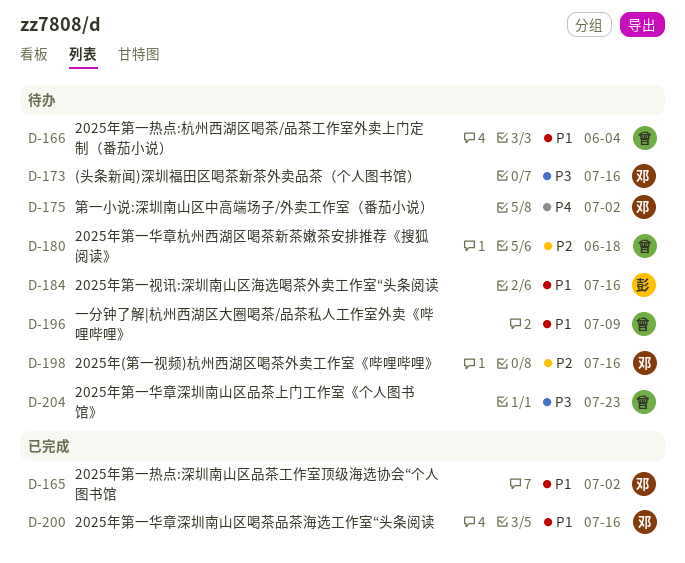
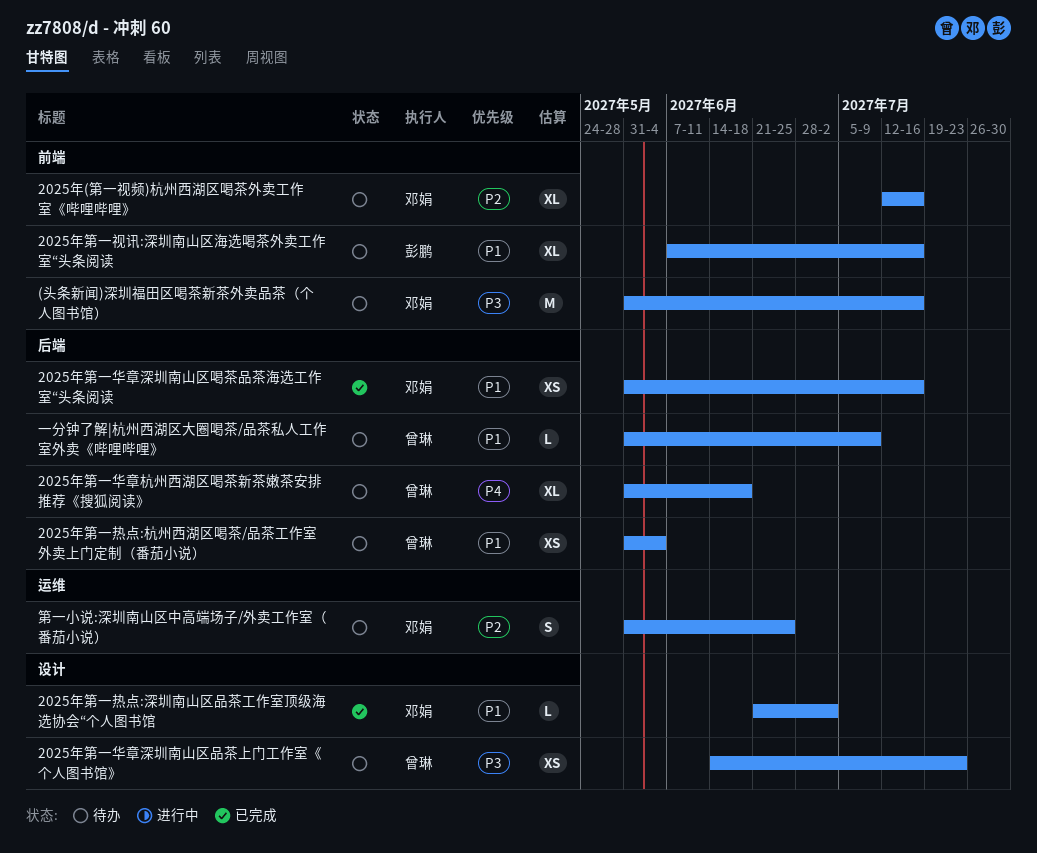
2025年第一华章杭州西湖区喝茶新茶嫩茶安排推荐《搜狐阅读》, priority: P2 -> P4
第一小说:深圳南山区中高端场子/外卖工作室（番茄小说）, priority: P4 -> P2
第一小说:深圳南山区中高端场子/外卖工作室（番茄小说）, due: Jul 2 -> Jun 25

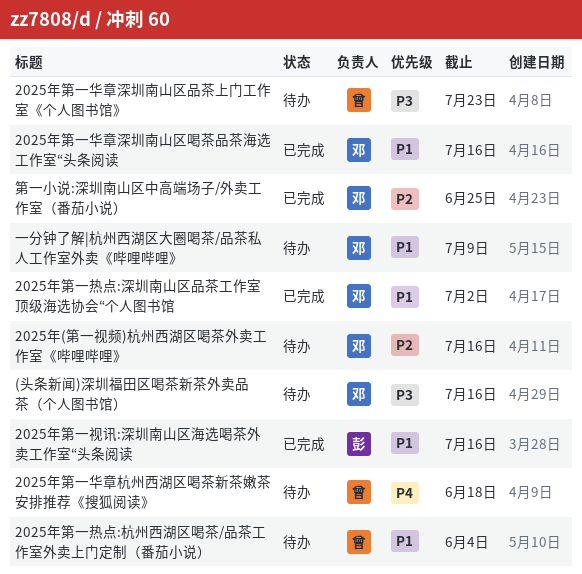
2025年第一视讯:深圳南山区海选喝茶外卖工作室“头条阅读, status: 待办 -> 已完成
一分钟了解|杭州西湖区大圈喝茶/品茶私人工作室外卖《哔哩哔哩》, owner: 曾琳 -> 邓娟
第一小说:深圳南山区中高端场子/外卖工作室（番茄小说）, status: 待办 -> 已完成

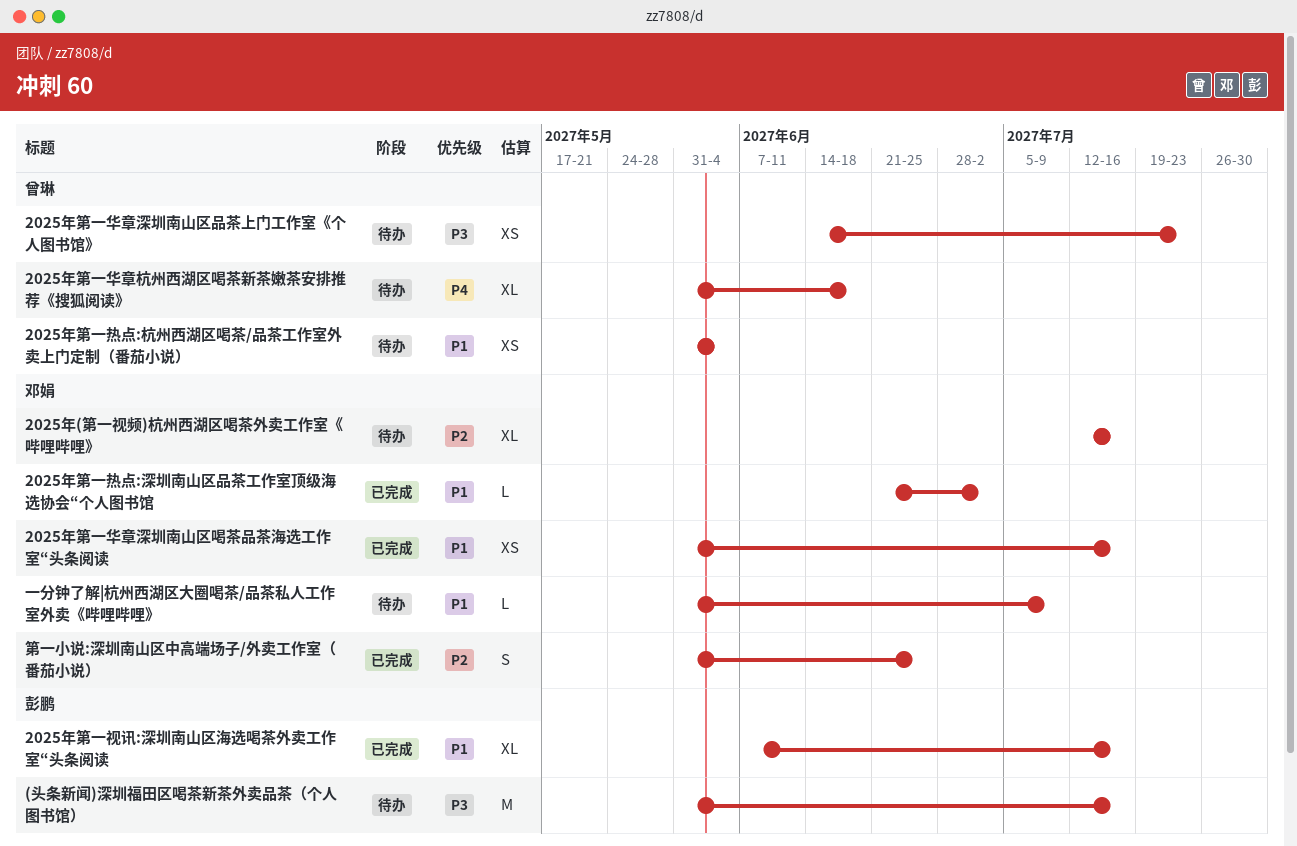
(头条新闻)深圳福田区喝茶新茶外卖品茶（个人图书馆）, owner: 邓娟 -> 彭鹏

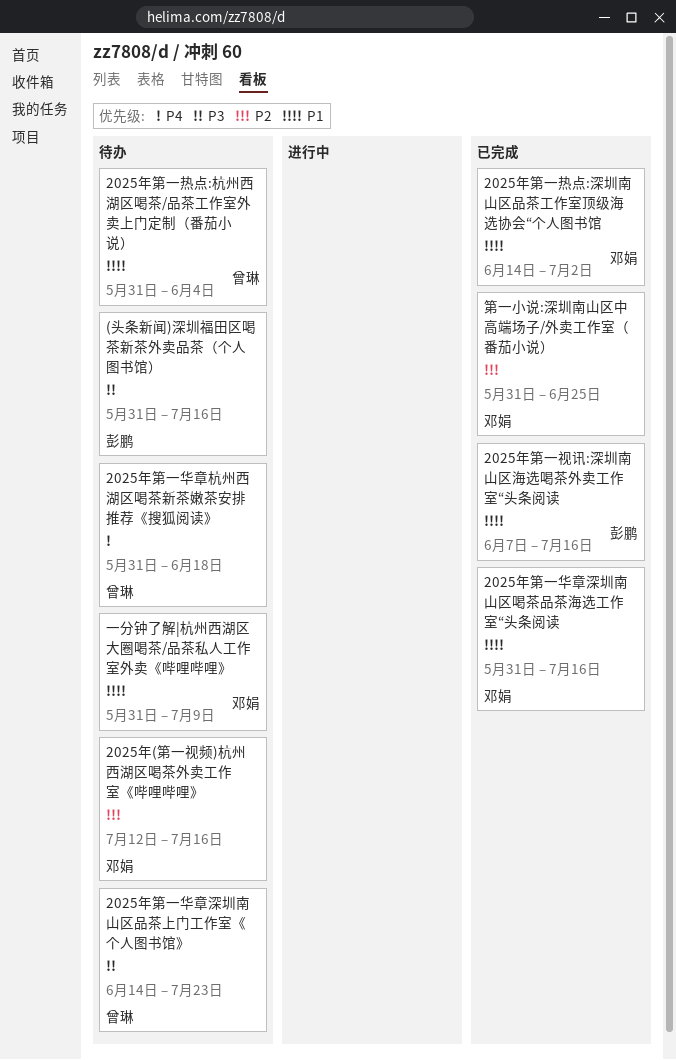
2025年第一热点:深圳南山区品茶工作室顶级海选协会“个人图书馆, start: Jun 21 -> Jun 14

